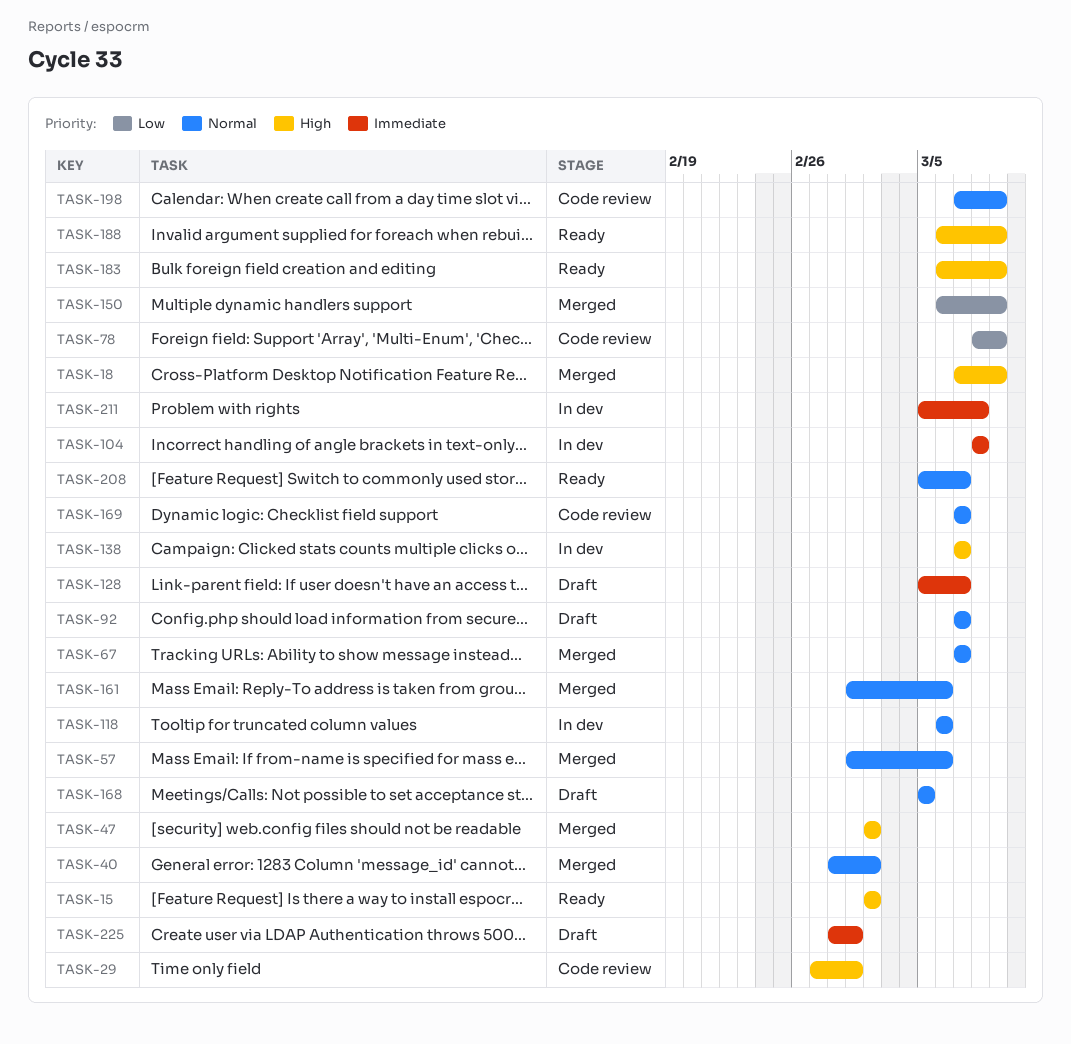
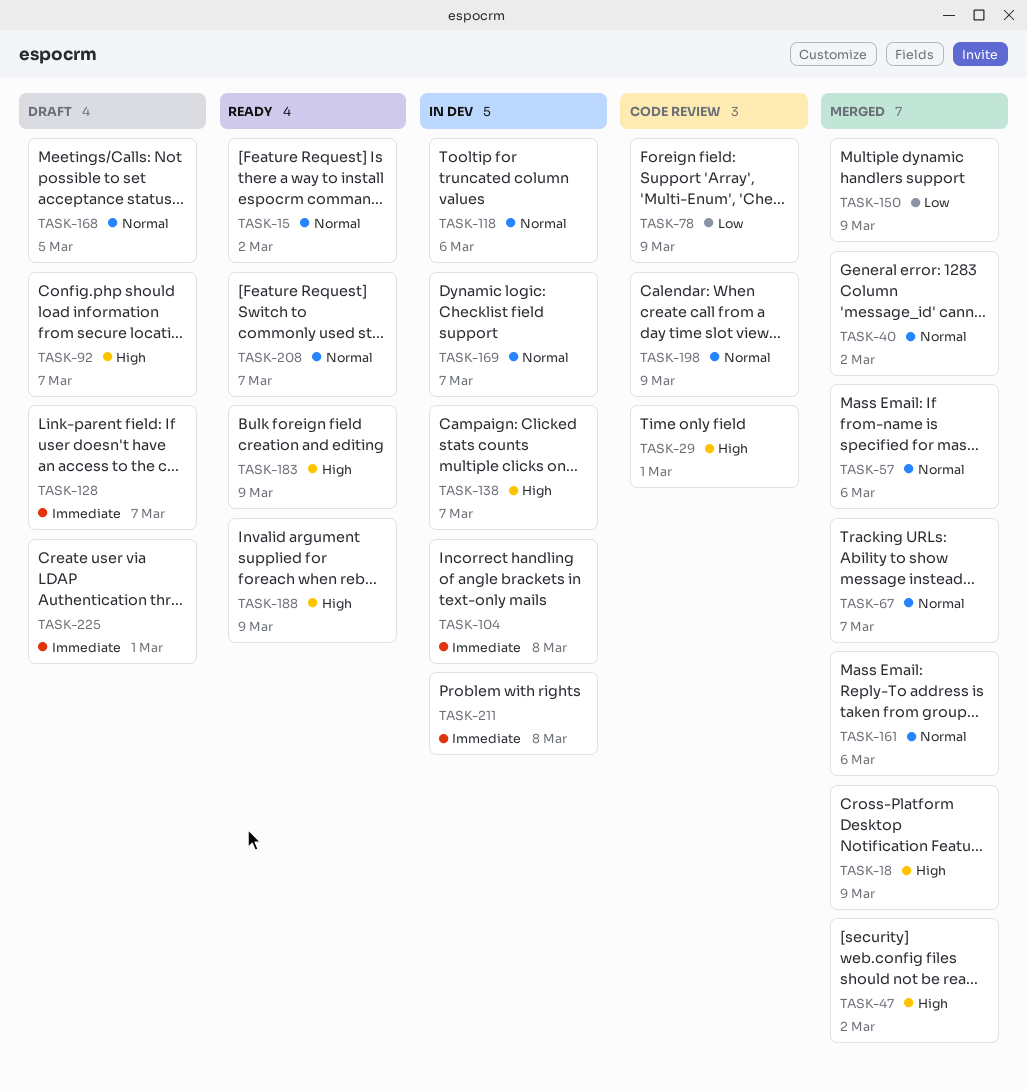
TASK-15, priority: High -> Normal
TASK-92, priority: Normal -> High
TASK-169, status: Code review -> In dev

